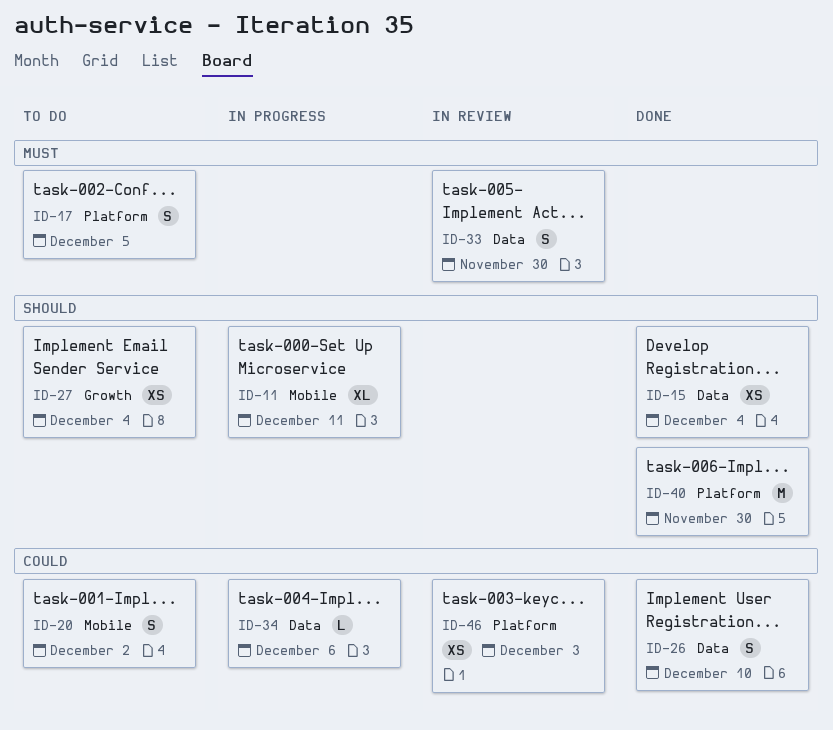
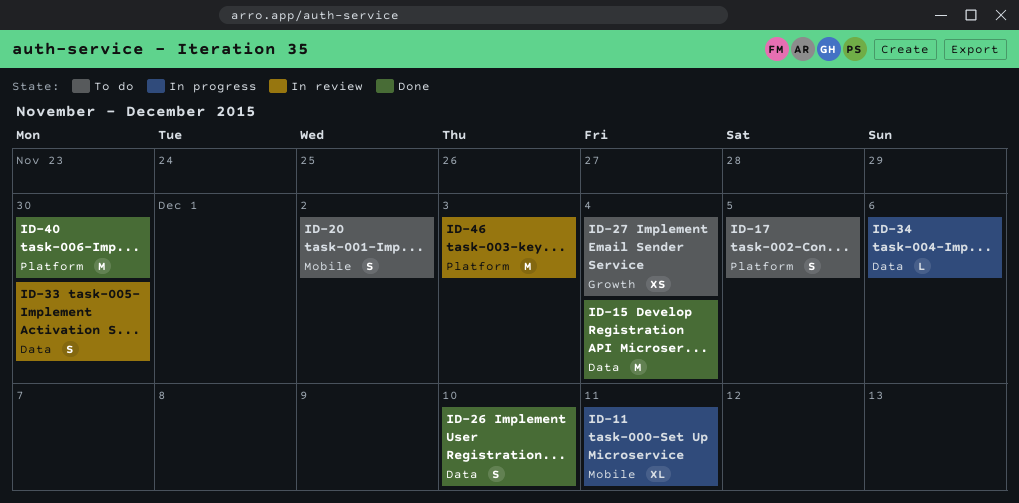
ID-15, estimate: XS -> M
ID-46, estimate: XS -> M

